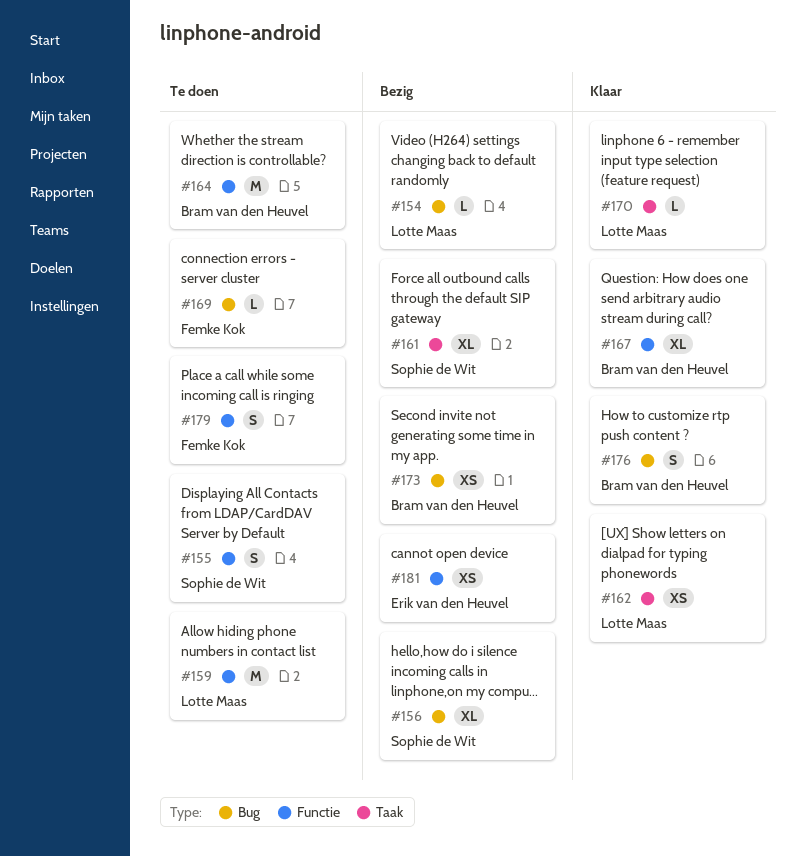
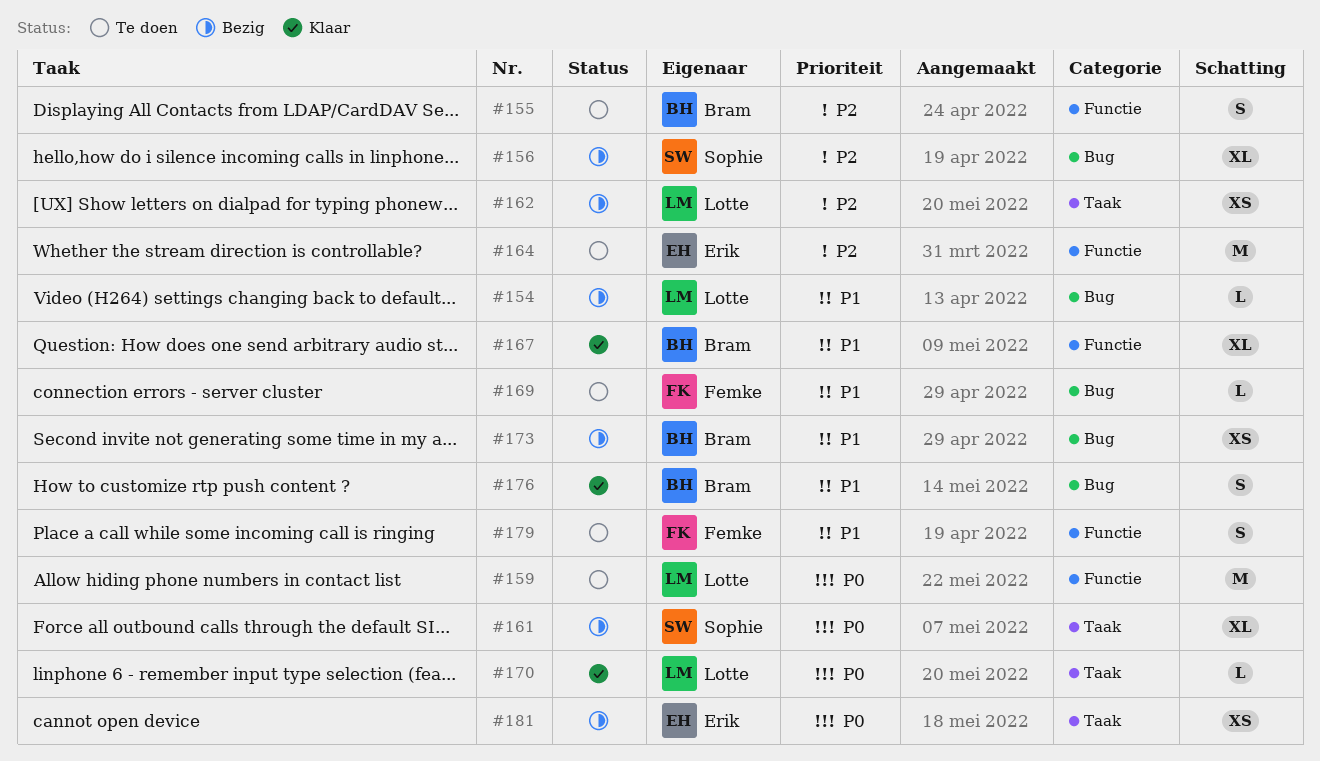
#155, owner: Sophie de Wit -> Bram van den Heuvel
#162, status: Klaar -> Bezig
#164, owner: Bram van den Heuvel -> Erik van den Heuvel
#181, label: Functie -> Taak

